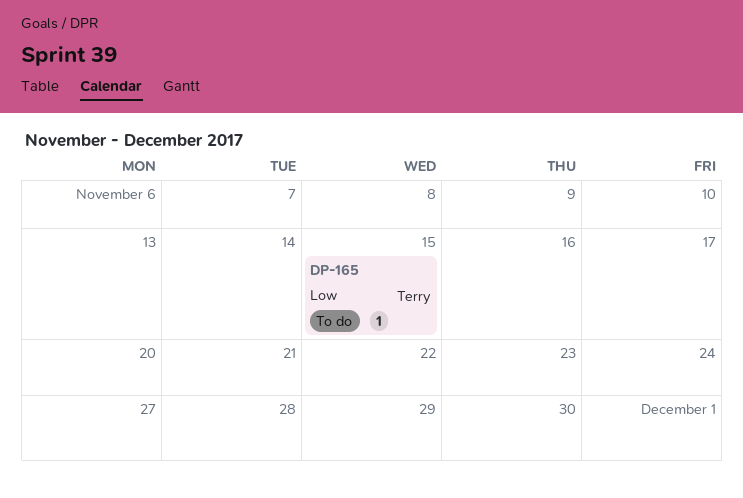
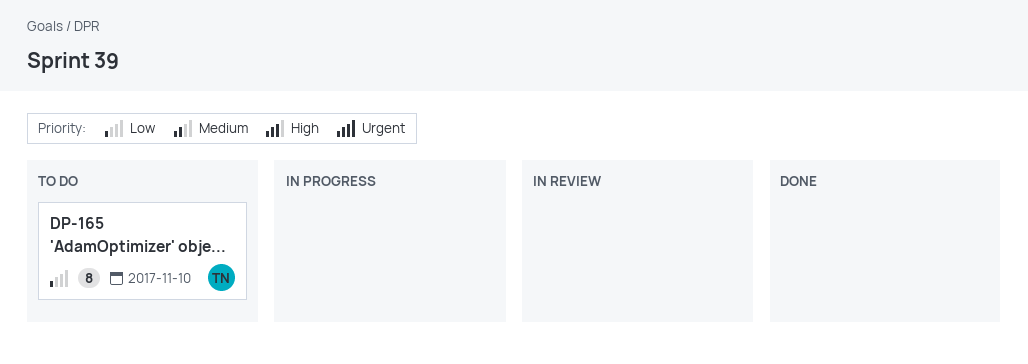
DP-165, estimate: 1 -> 8
DP-165, due: Nov 15 -> Nov 10

